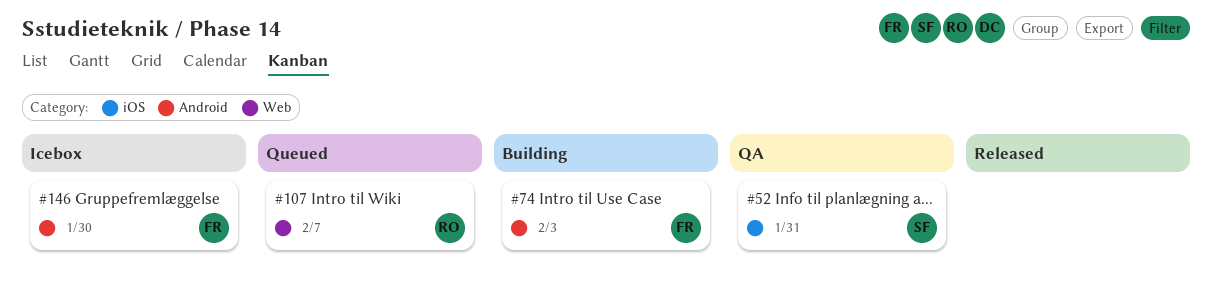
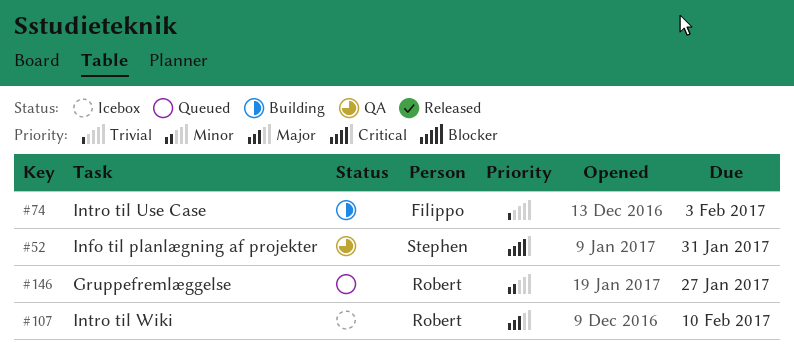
#107, status: Queued -> Icebox
#107, due: Feb 7 -> Feb 10
#146, status: Icebox -> Queued
#146, owner: Filippo -> Robert
#146, due: Jan 30 -> Jan 27

